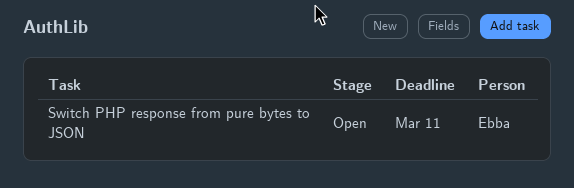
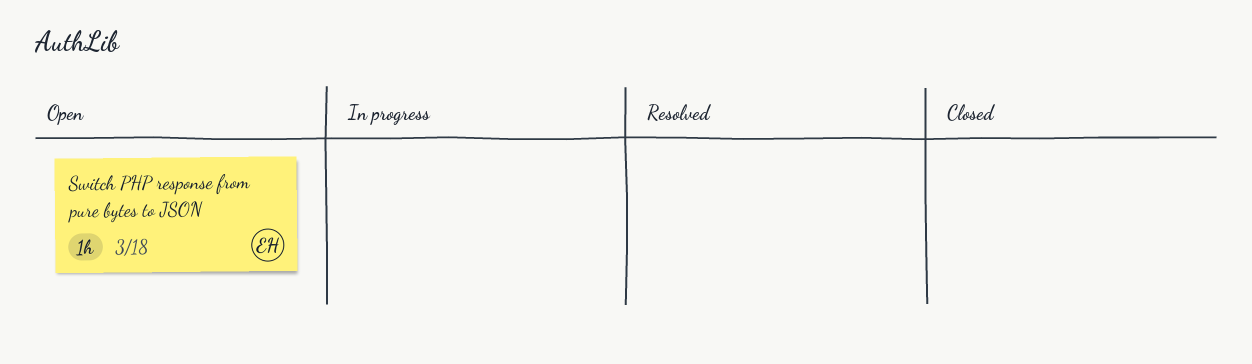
Switch PHP response from pure bytes to JSON, due: Mar 11 -> Mar 18

